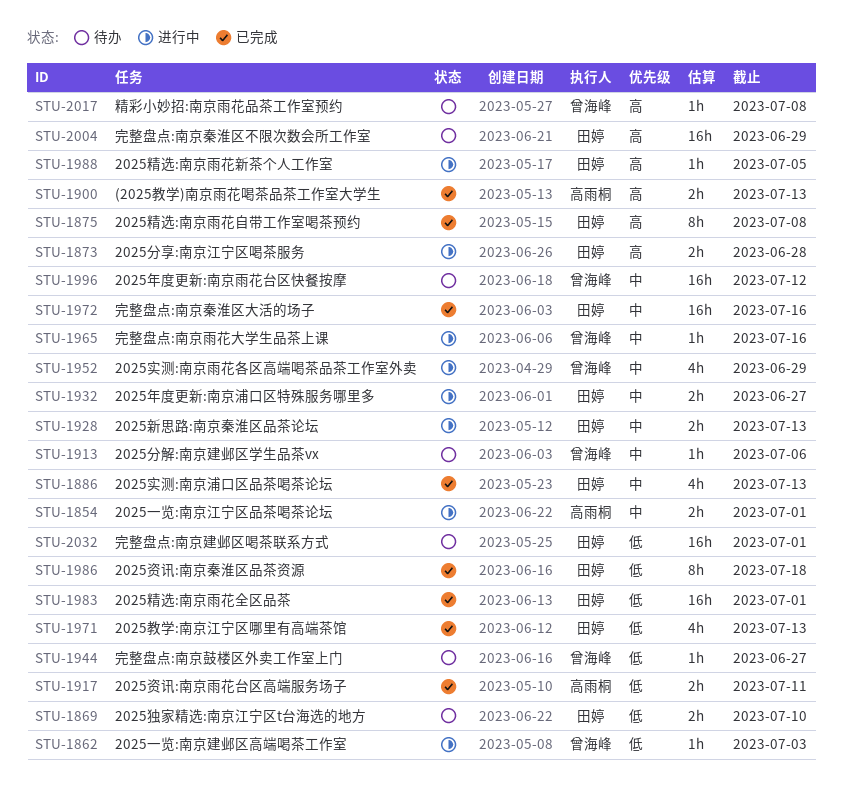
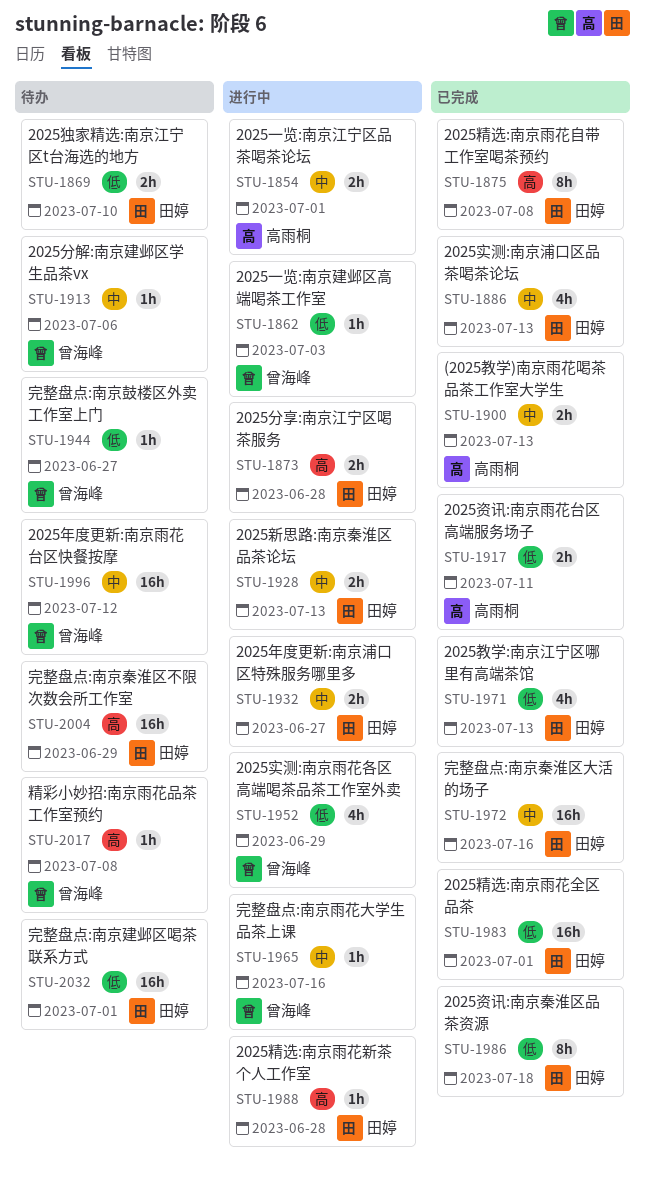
STU-1900, priority: 高 -> 中
STU-1952, priority: 中 -> 低
STU-1988, due: Jul 5 -> Jun 28

